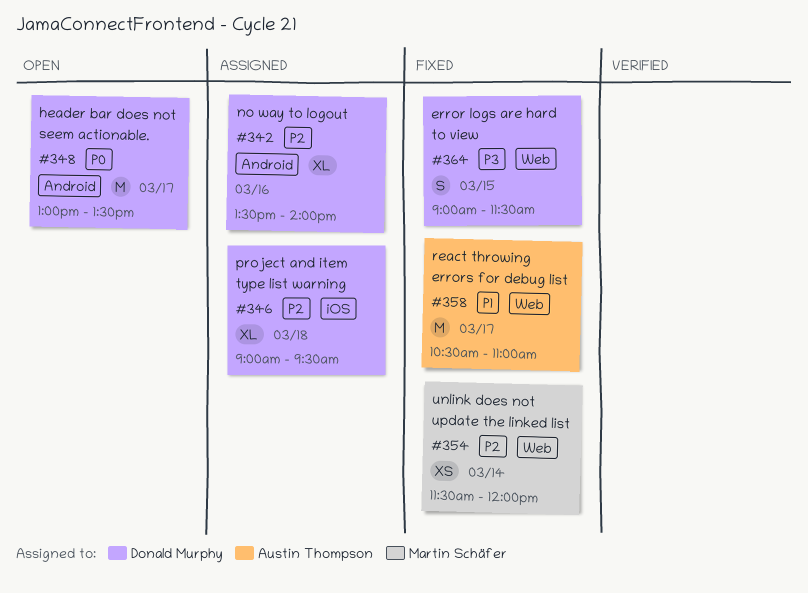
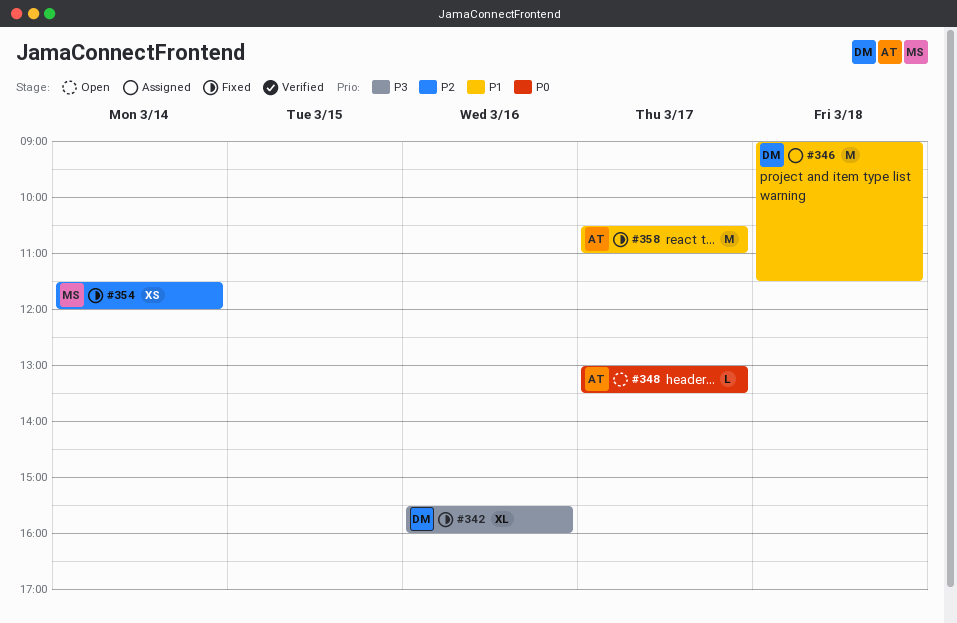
#342, status: Assigned -> Fixed
#342, priority: P2 -> P3
#342, begins: 13:30 -> 15:30
#342, ends: 14:00 -> 16:00
#346, priority: P2 -> P1
#346, estimate: XL -> M
#346, ends: 09:30 -> 11:30
#348, owner: Donald Murphy -> Austin Thompson
#348, estimate: M -> L
#364: present -> none

